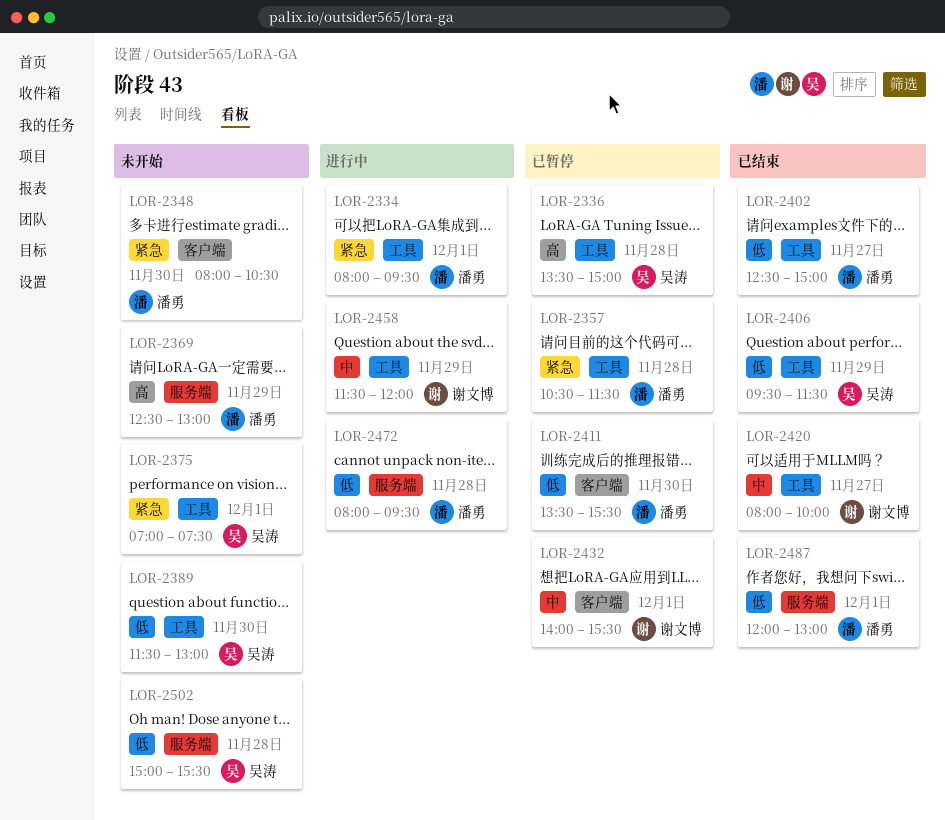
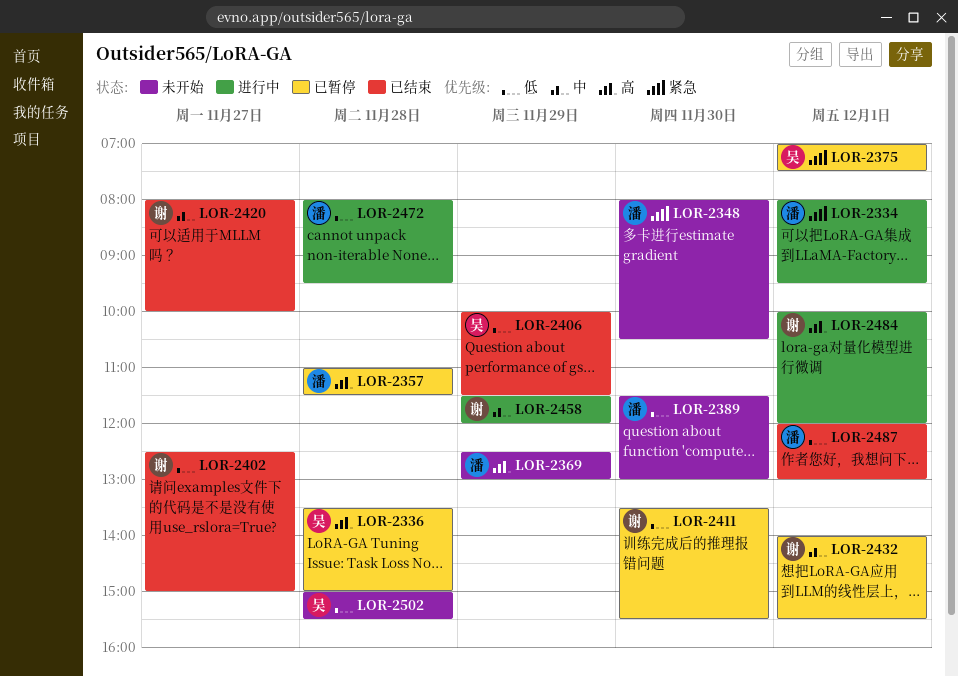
LOR-2357, priority: 紧急 -> 高
LOR-2357, begins: 10:30 -> 11:00
LOR-2375, status: 未开始 -> 已暂停
LOR-2389, owner: 吴涛 -> 潘勇
LOR-2402, owner: 潘勇 -> 谢文博
LOR-2406, begins: 09:30 -> 10:00
LOR-2411, owner: 潘勇 -> 谢文博
LOR-2484: none -> present

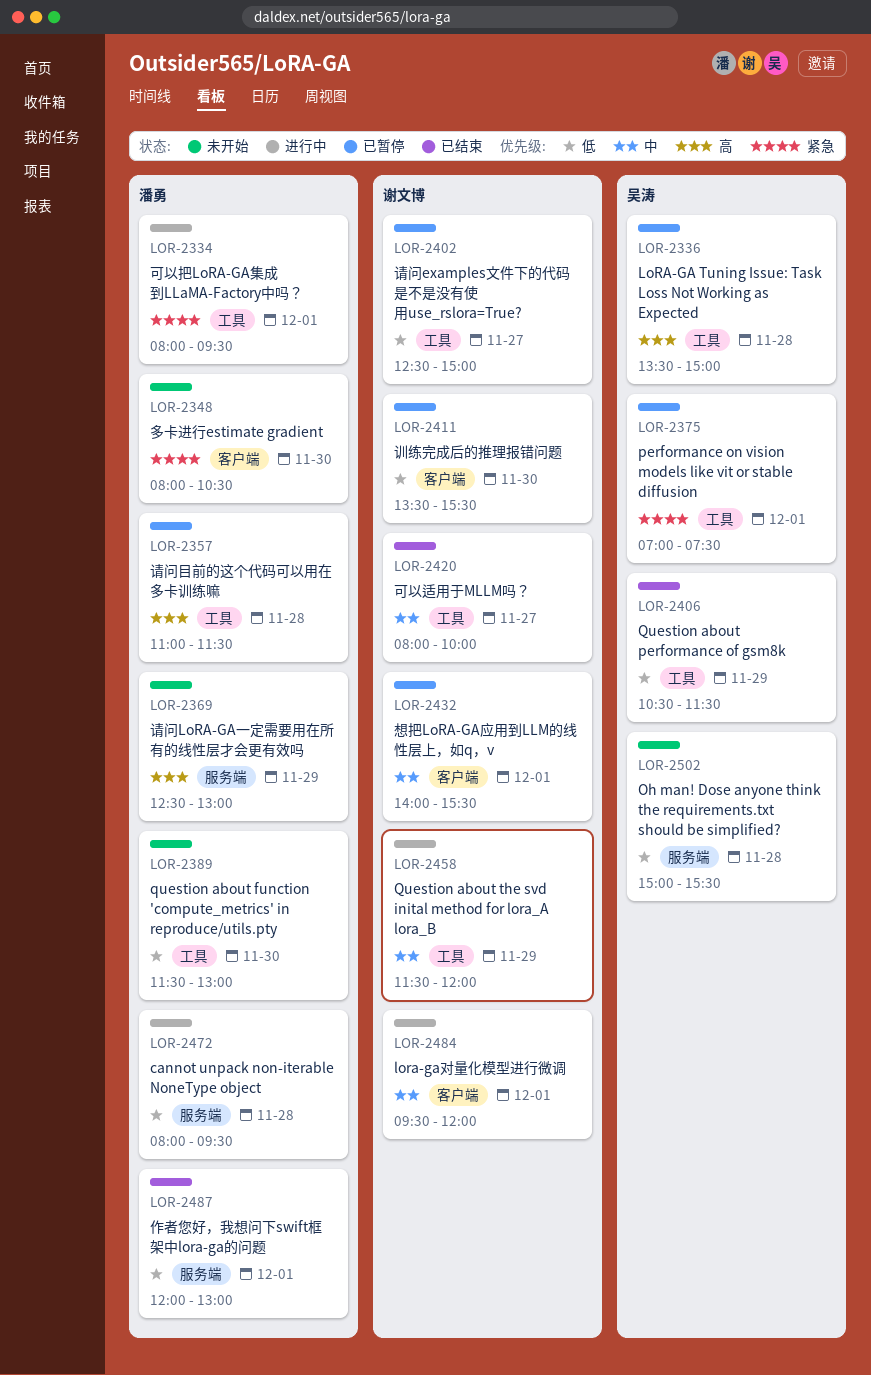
LOR-2402, status: 已结束 -> 已暂停
LOR-2406, begins: 10:00 -> 10:30
LOR-2484, priority: 高 -> 中
LOR-2484, begins: 10:00 -> 09:30

